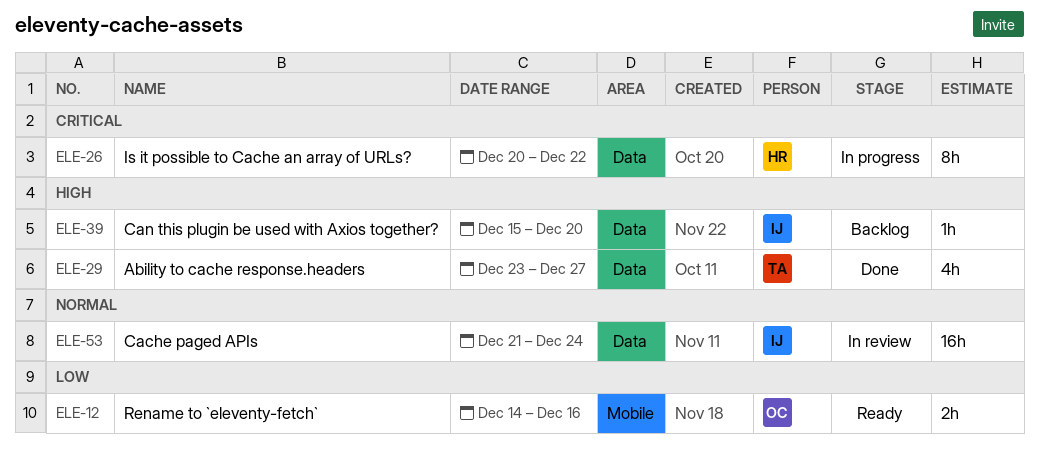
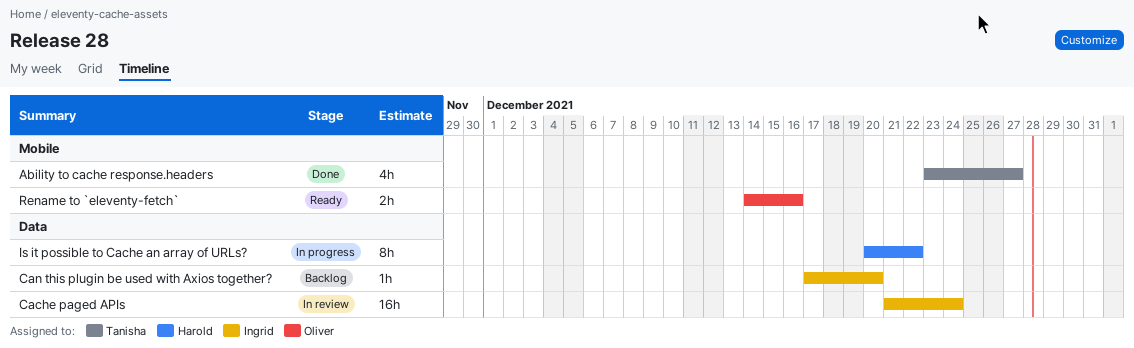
Ability to cache response.headers, label: Data -> Mobile
Can this plugin be used with Axios together?, start: Dec 15 -> Dec 17

